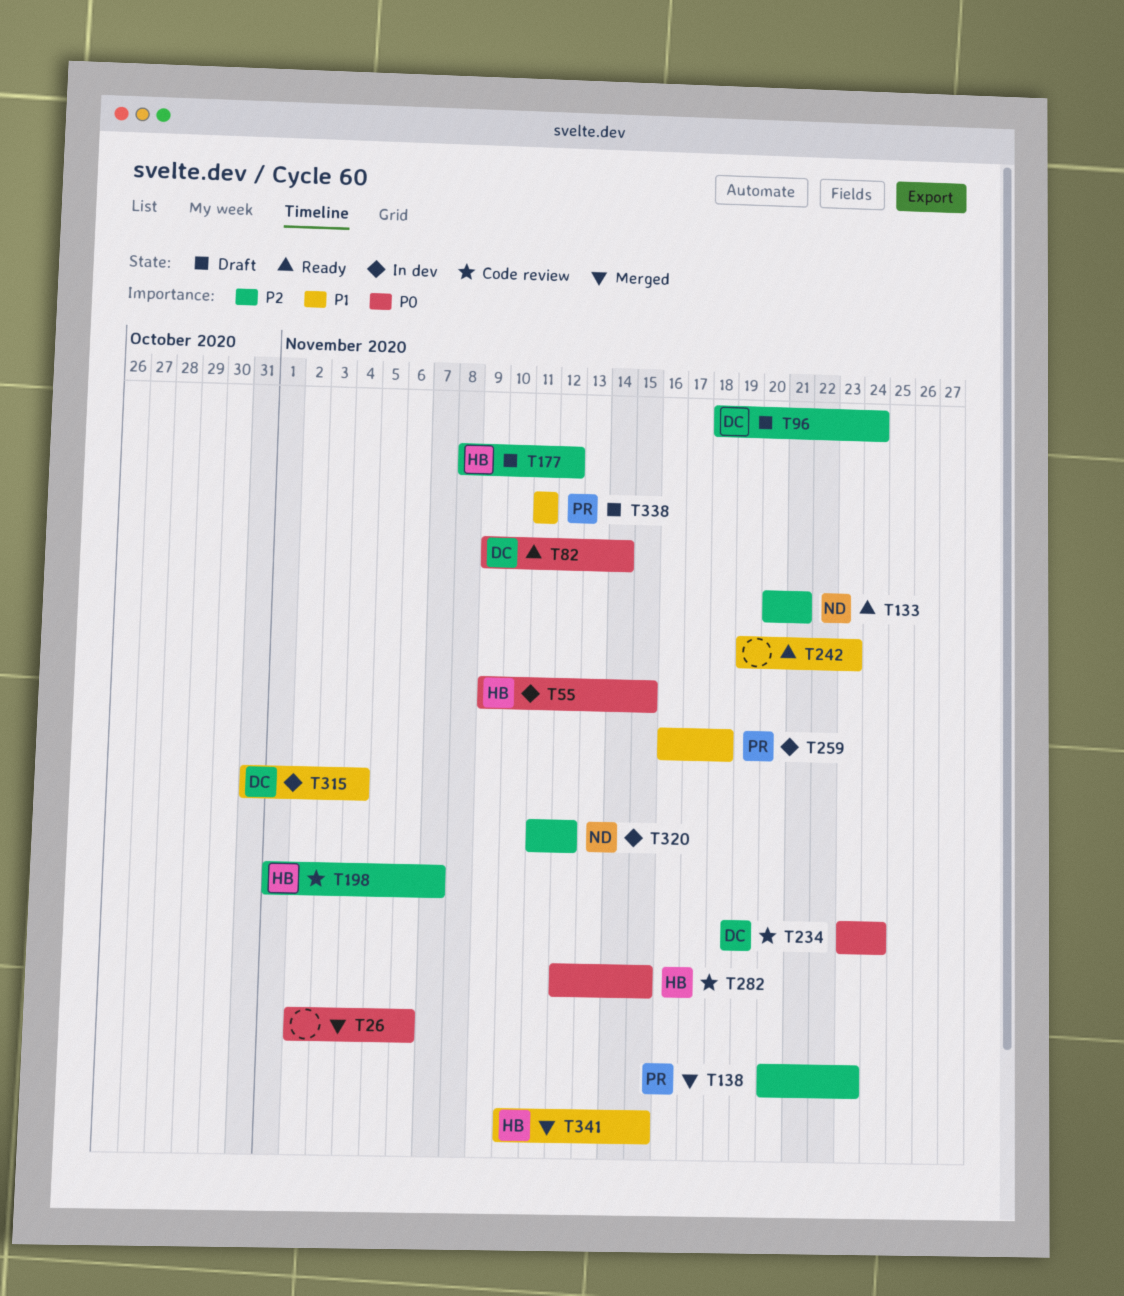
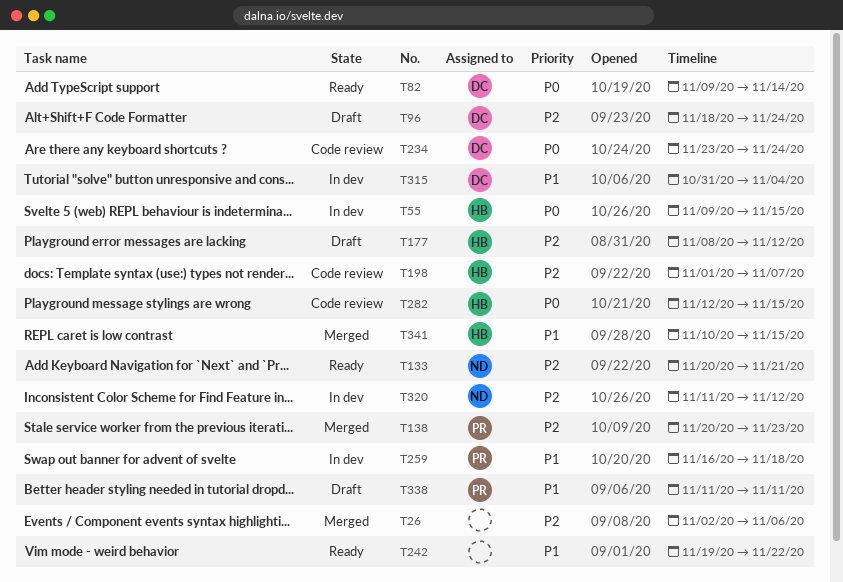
T26, priority: P0 -> P2
T242, due: Nov 23 -> Nov 22

